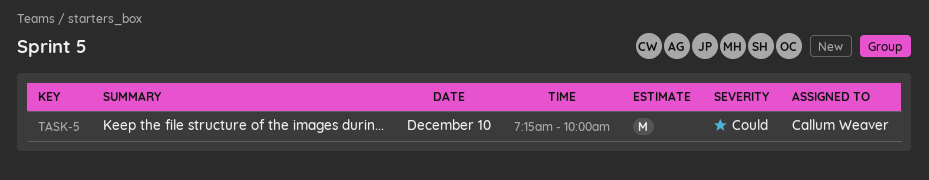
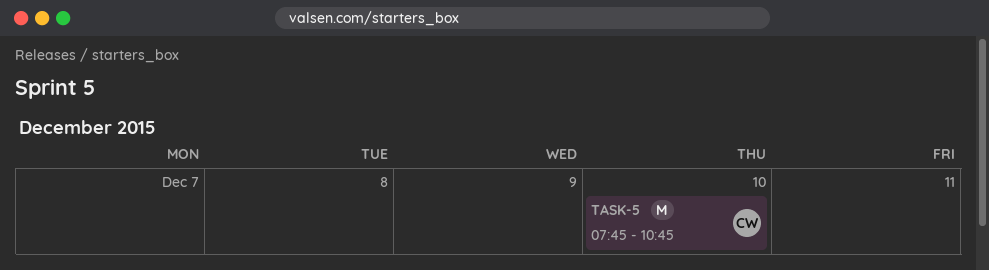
TASK-5, begins: 07:15 -> 07:45
TASK-5, ends: 10:00 -> 10:45

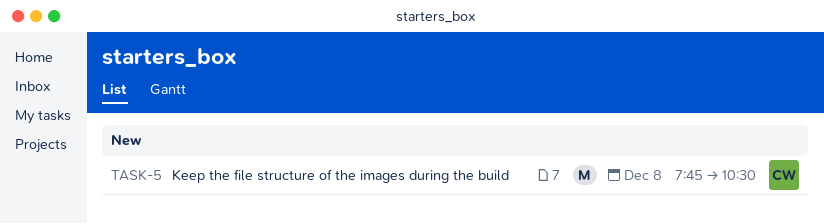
TASK-5, day: Dec 10 -> Dec 8
TASK-5, ends: 10:45 -> 10:30

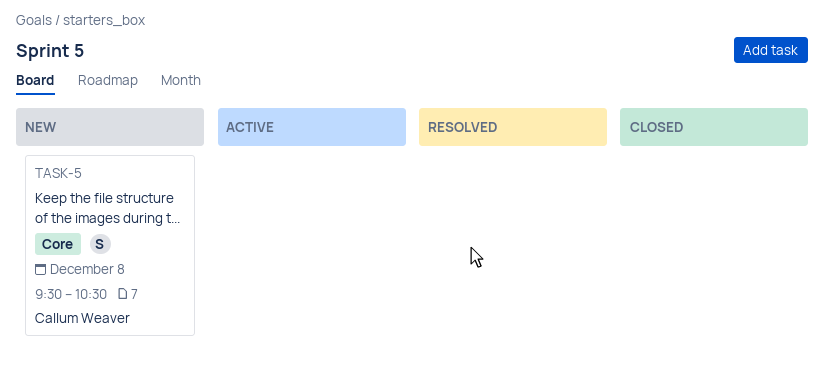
TASK-5, estimate: M -> S
TASK-5, begins: 07:45 -> 09:30

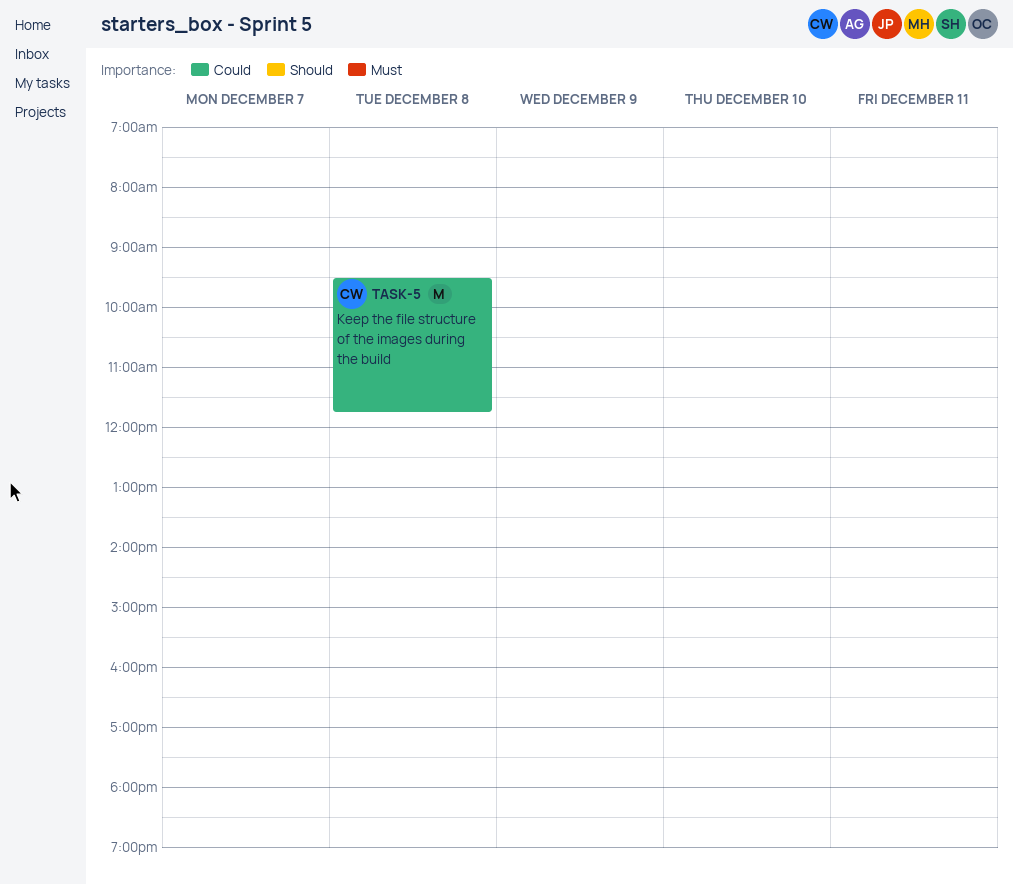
TASK-5, estimate: S -> M
TASK-5, ends: 10:30 -> 11:45

